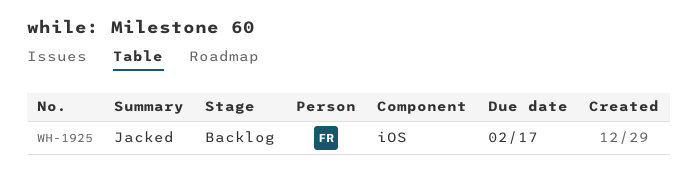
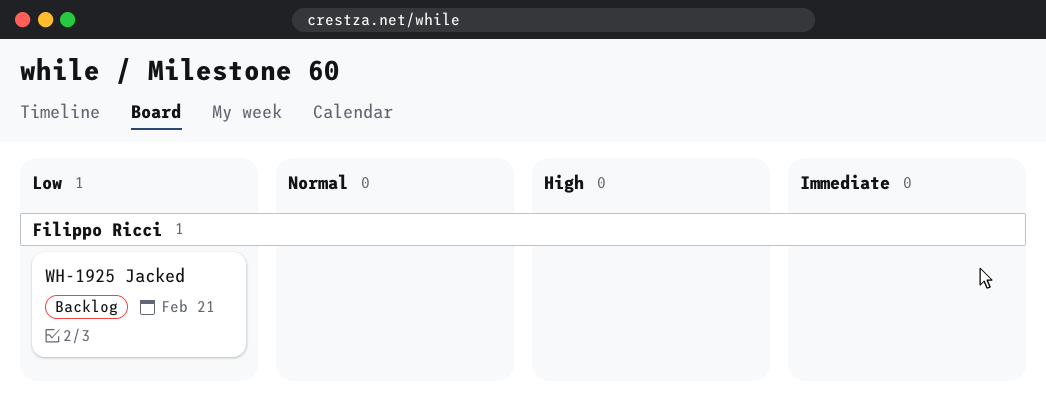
WH-1925, due: Feb 17 -> Feb 21

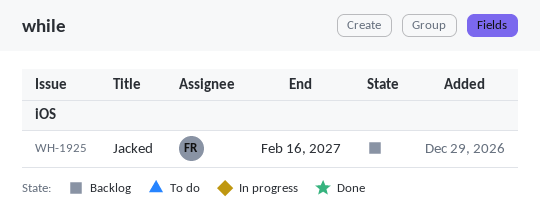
WH-1925, due: Feb 21 -> Feb 16

